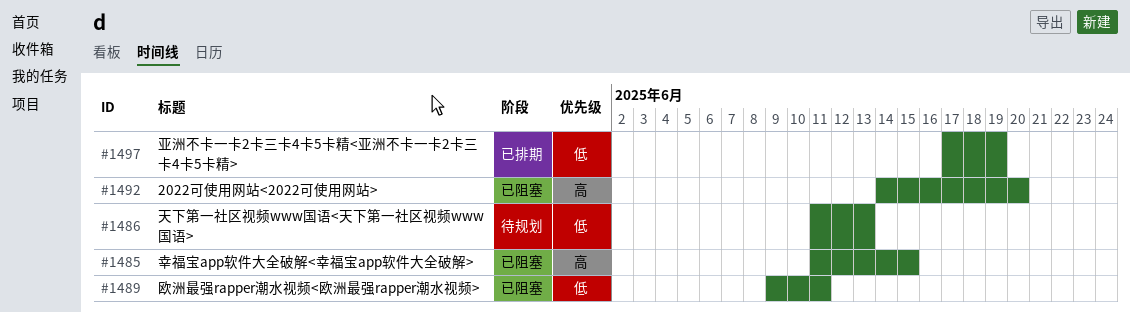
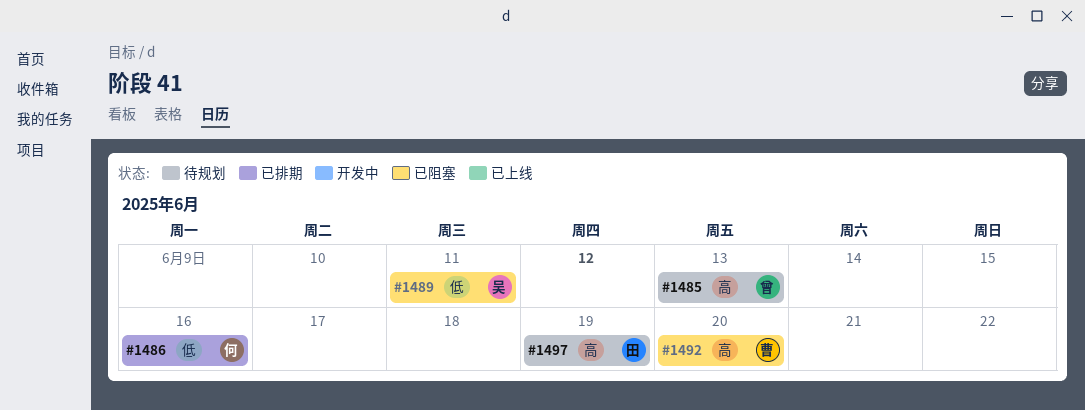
#1485, status: 已阻塞 -> 待规划
#1485, due: Jun 15 -> Jun 13
#1486, status: 待规划 -> 已排期
#1486, due: Jun 13 -> Jun 16
#1497, status: 已排期 -> 待规划
#1497, priority: 低 -> 高

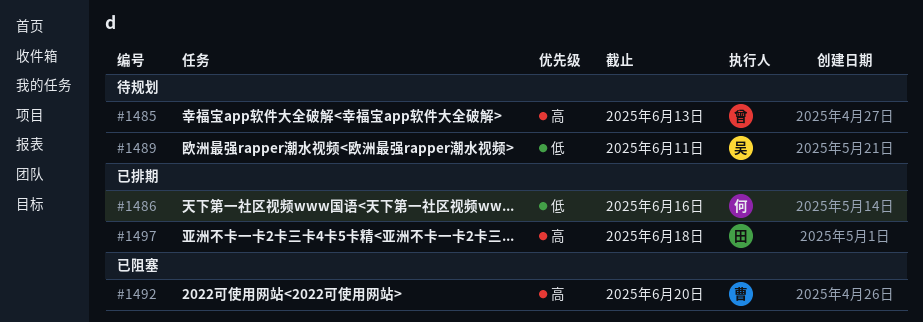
#1489, status: 已阻塞 -> 待规划
#1497, status: 待规划 -> 已排期
#1497, due: Jun 19 -> Jun 18

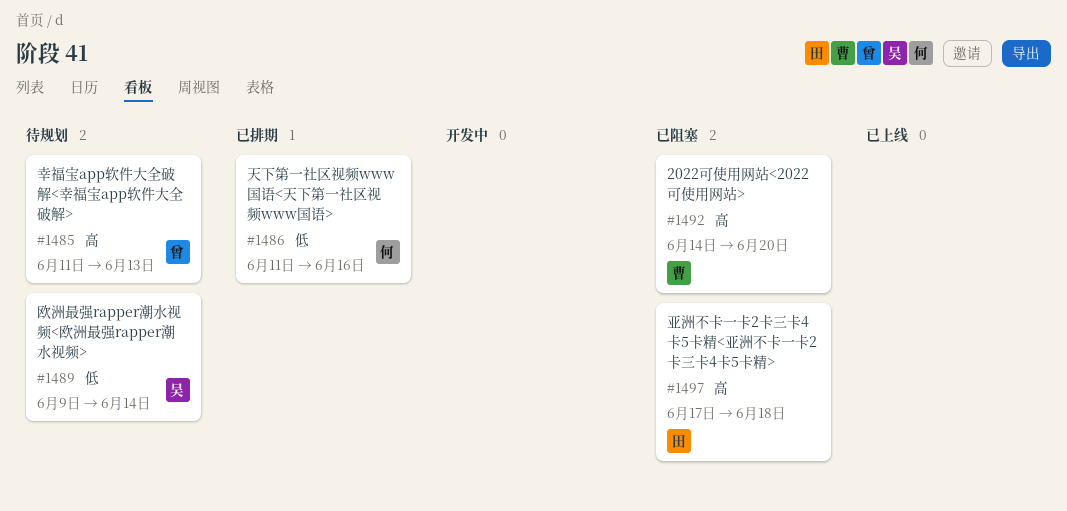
#1489, due: Jun 11 -> Jun 14
#1497, status: 已排期 -> 已阻塞

